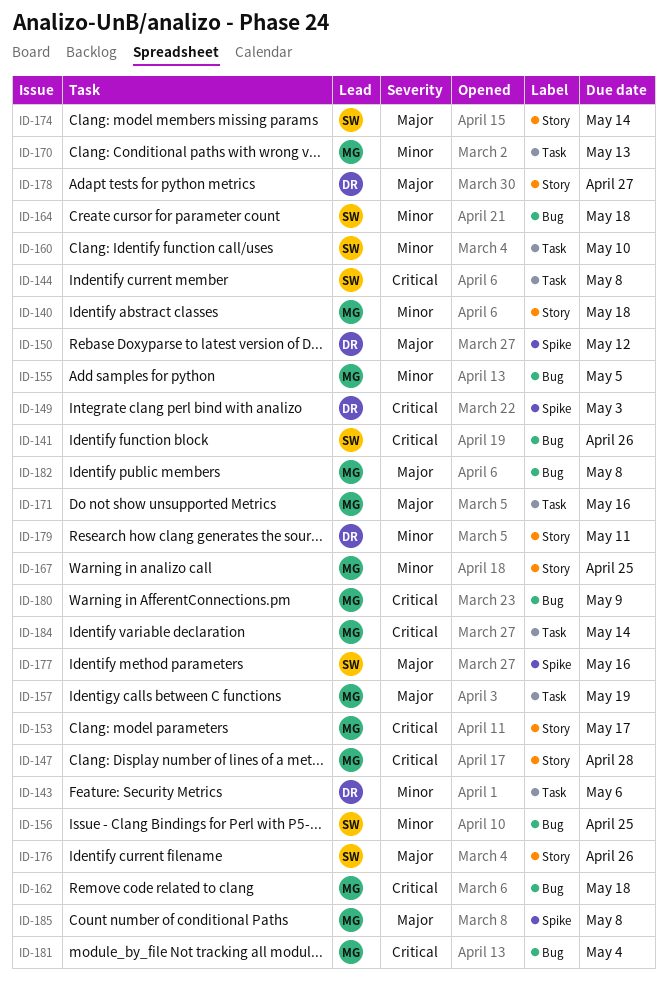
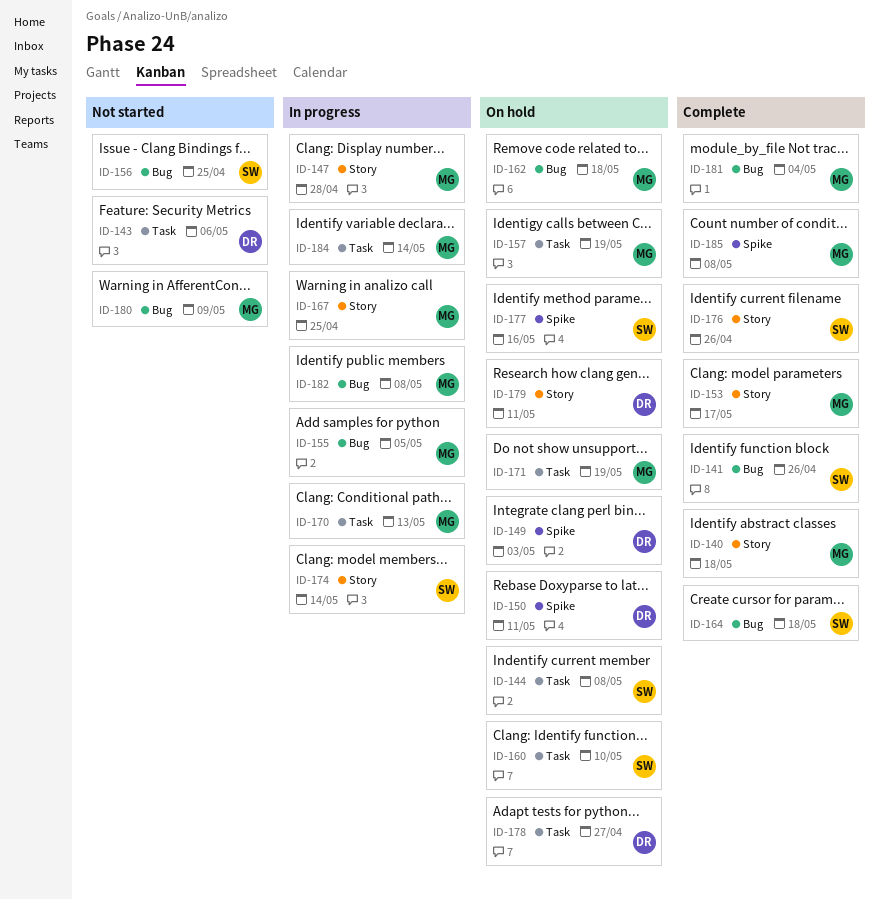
ID-150, due: May 12 -> May 11
ID-171, due: May 16 -> May 19
ID-178, label: Story -> Task

